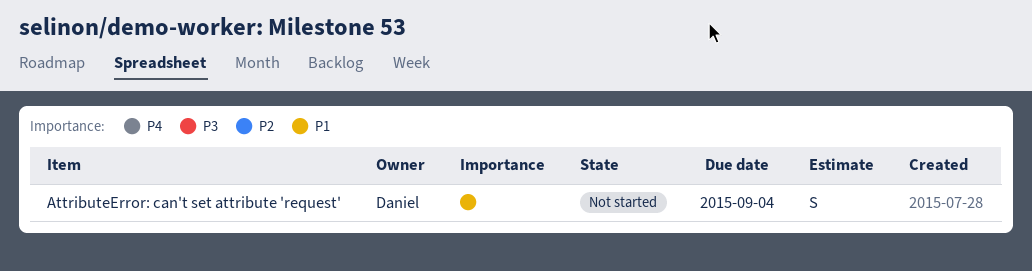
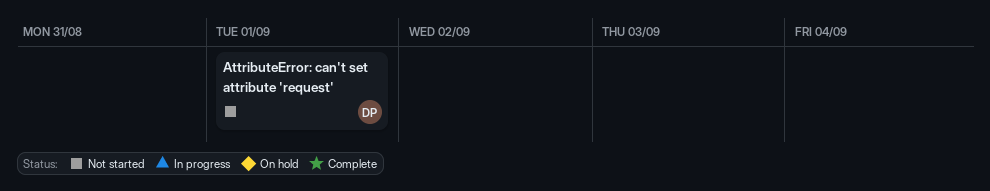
AttributeError: can't set attribute 'request', due: Sep 4 -> Sep 1

